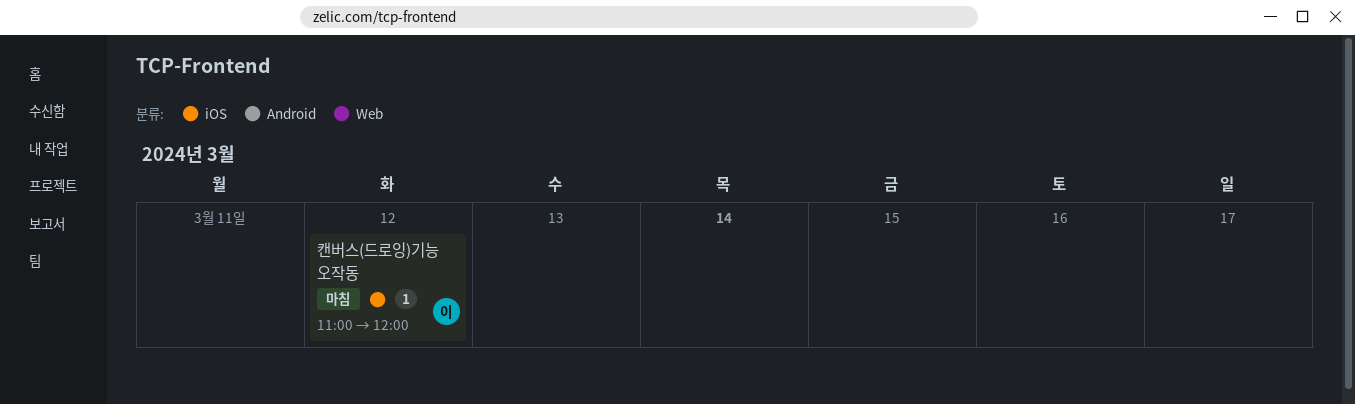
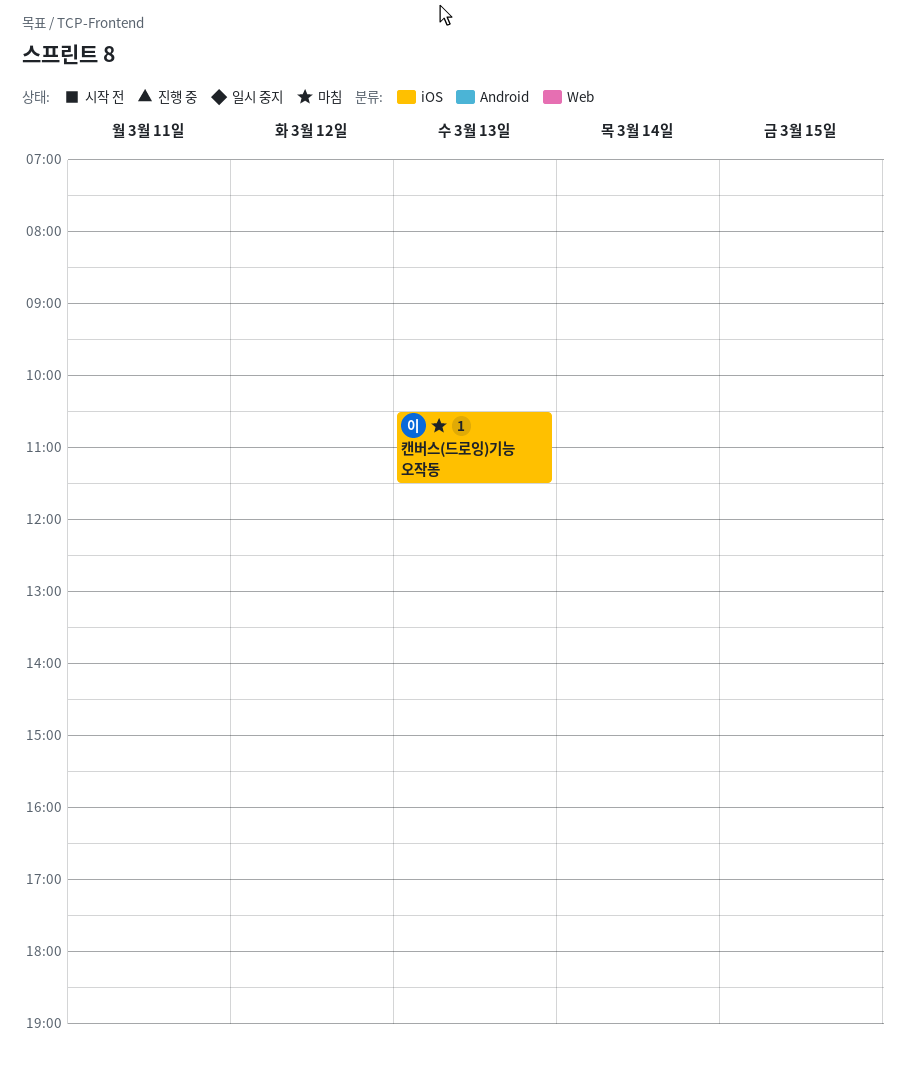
캔버스(드로잉)기능 오작동, day: Mar 12 -> Mar 13
캔버스(드로잉)기능 오작동, begins: 11:00 -> 10:30
캔버스(드로잉)기능 오작동, ends: 12:00 -> 11:30

